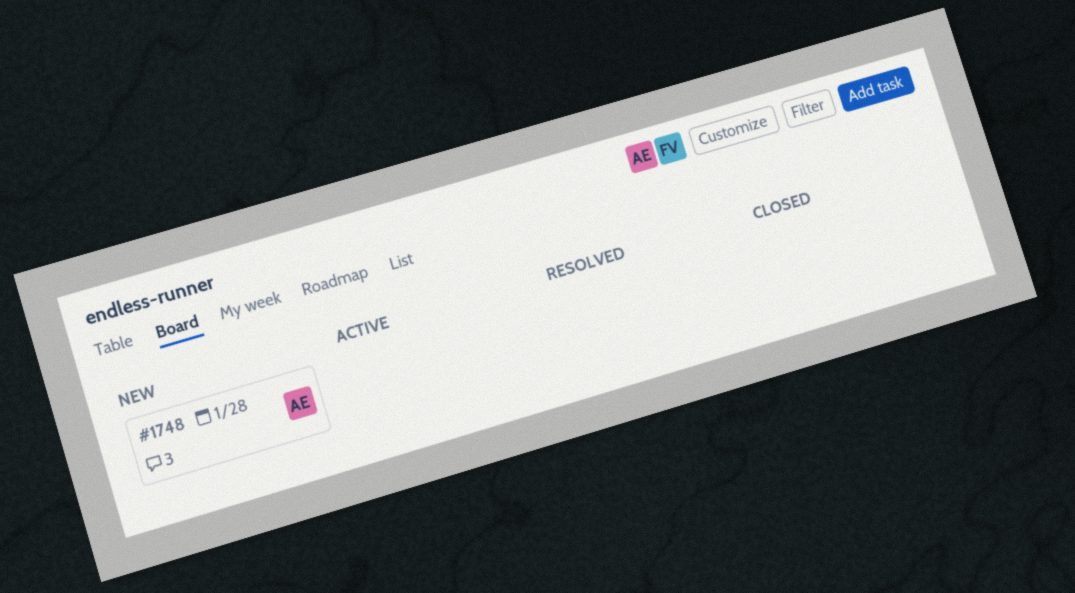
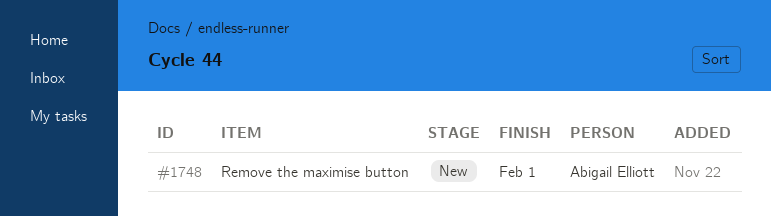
#1748, due: Jan 28 -> Feb 1

